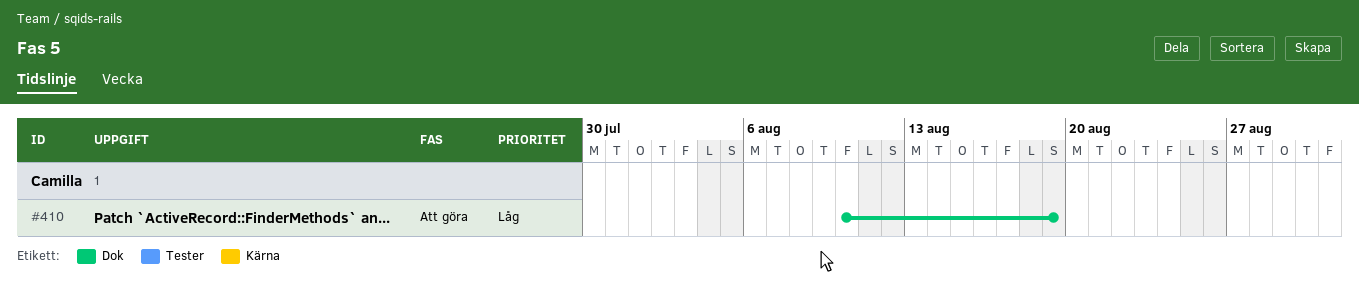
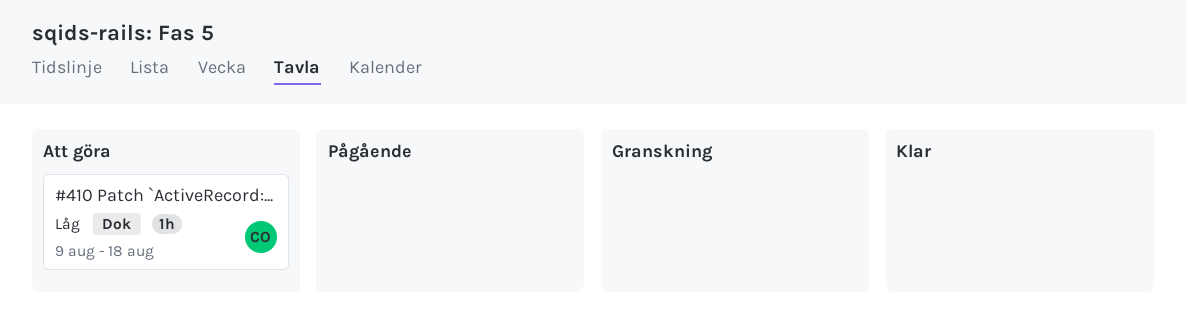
#410, start: Aug 10 -> Aug 9
#410, due: Aug 19 -> Aug 18

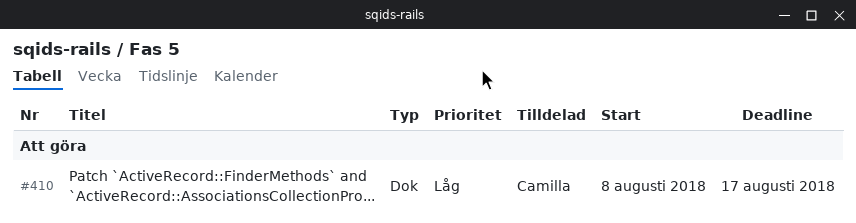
#410, start: Aug 9 -> Aug 8
#410, due: Aug 18 -> Aug 17

